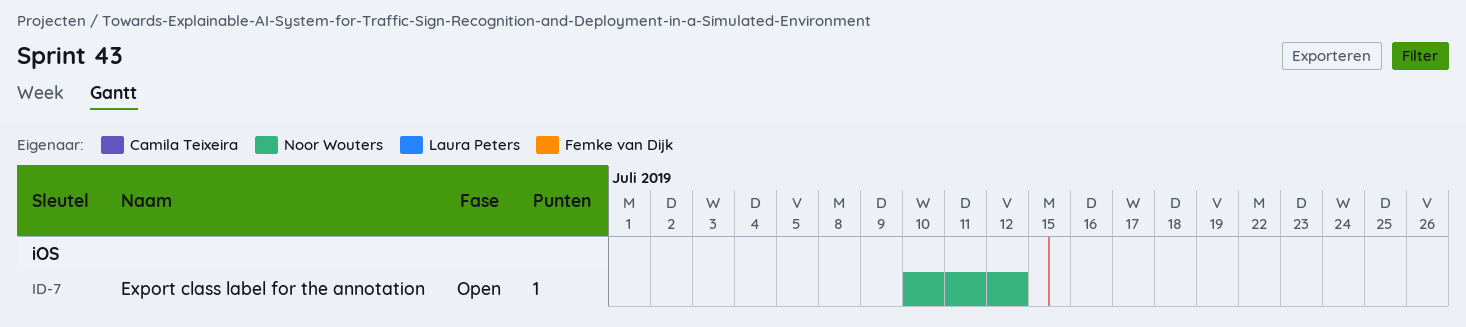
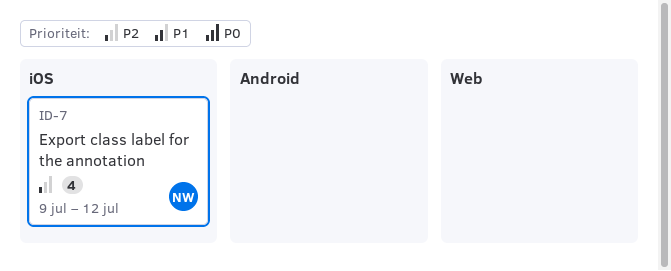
ID-7, estimate: 1 -> 4
ID-7, start: Jul 10 -> Jul 9

